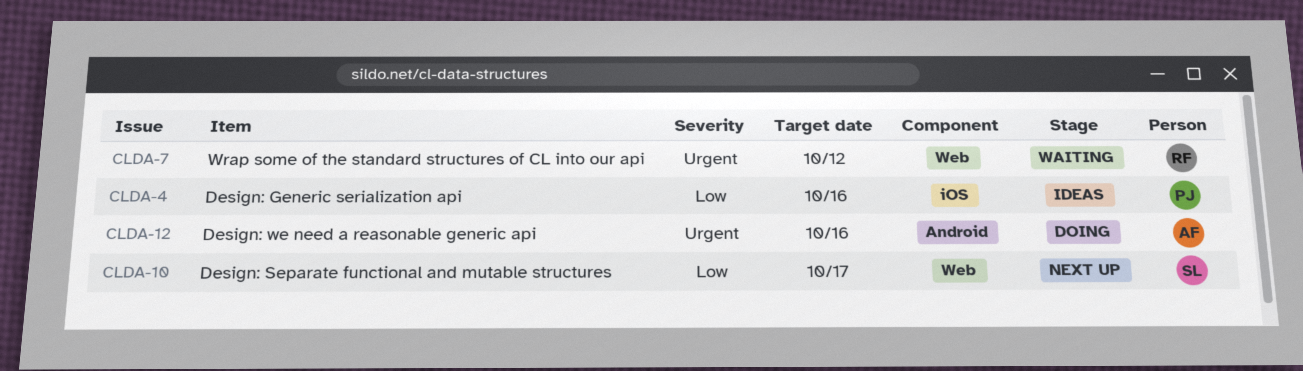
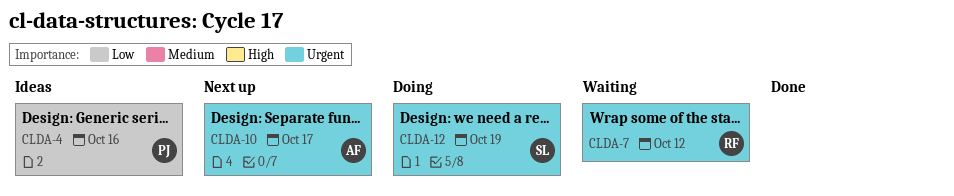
CLDA-10, owner: SL -> AF
CLDA-10, priority: Low -> Urgent
CLDA-12, owner: AF -> SL
CLDA-12, due: Oct 16 -> Oct 19

